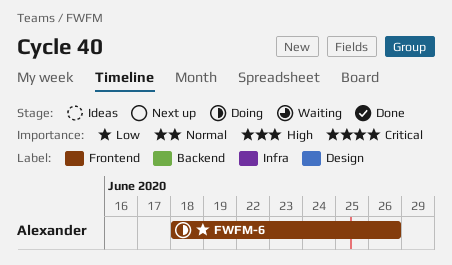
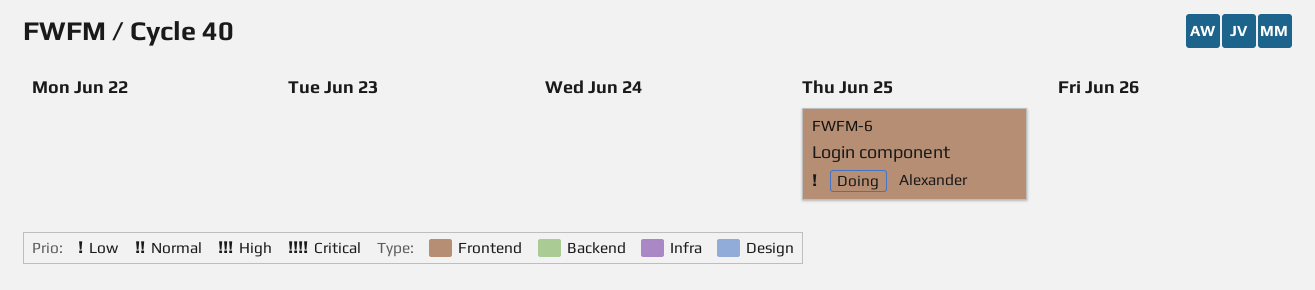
FWFM-6, due: Jun 26 -> Jun 25

